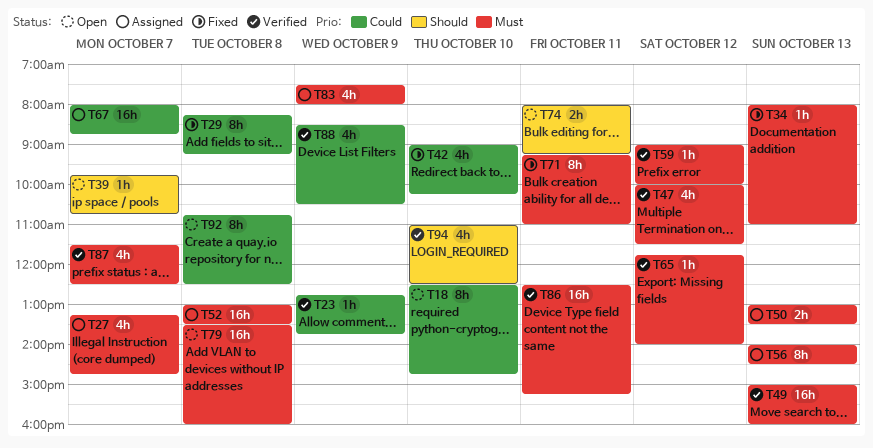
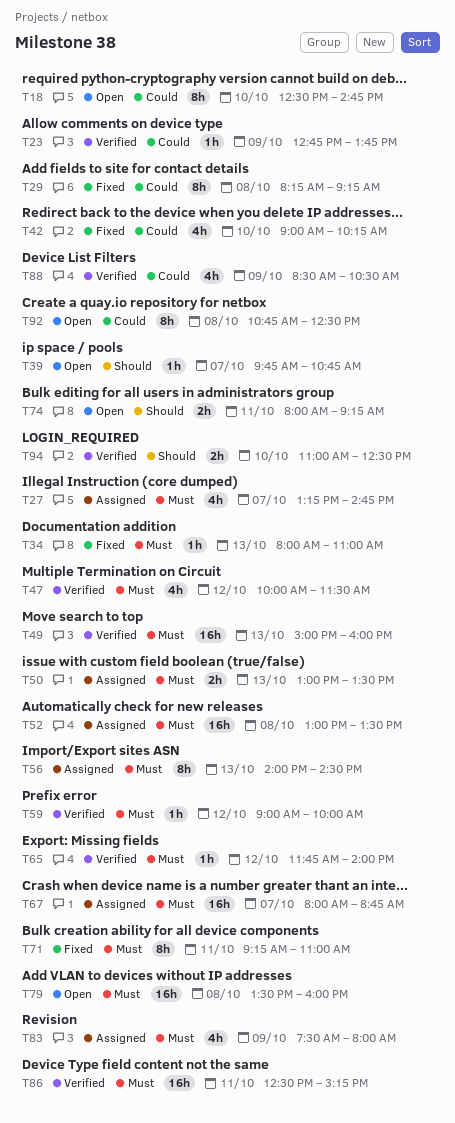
T67, priority: Could -> Must
T87: present -> none
T94, estimate: 4h -> 2h

